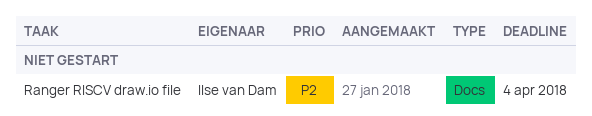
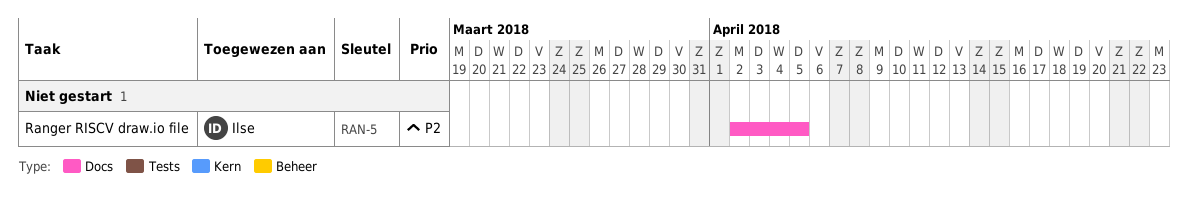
Ranger RISCV draw.io file, due: Apr 4 -> Apr 5

